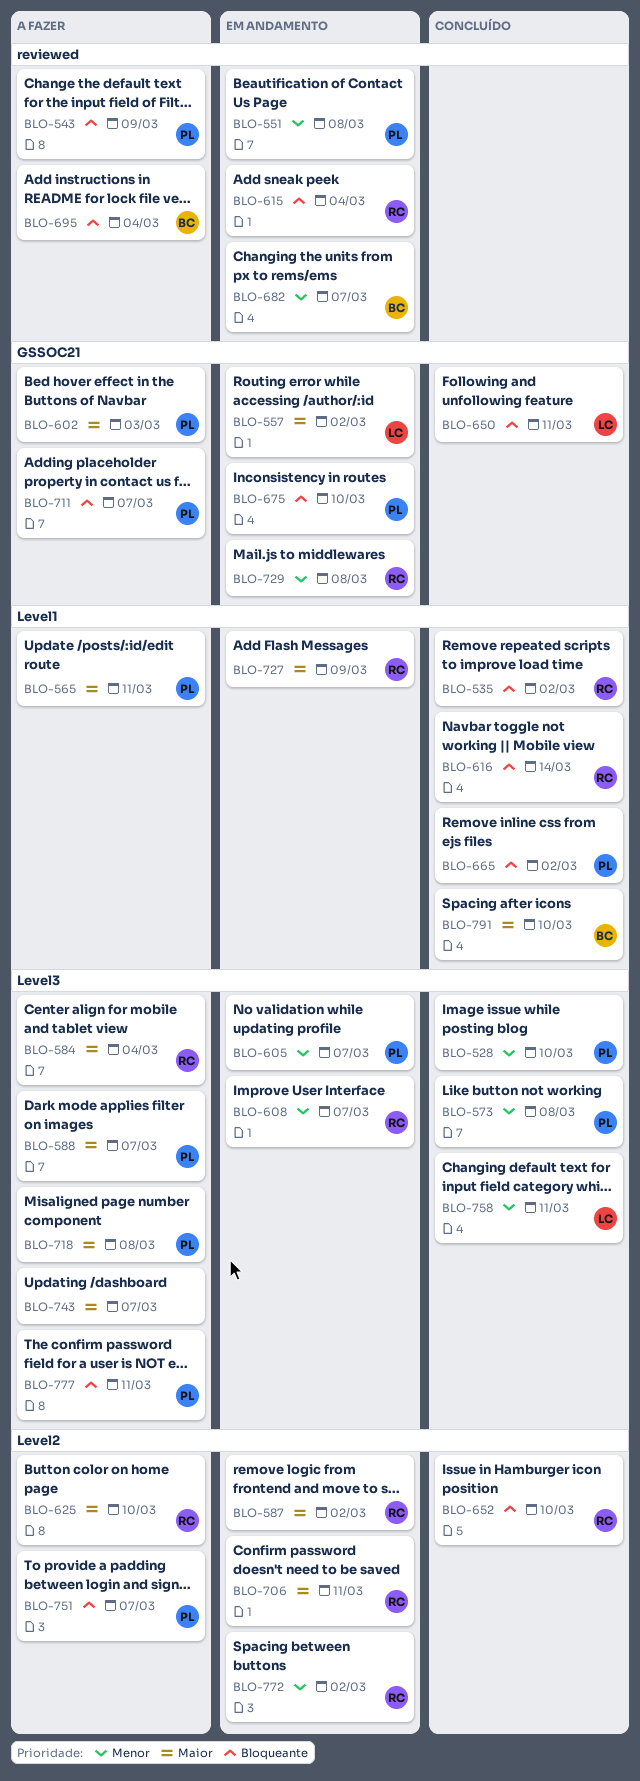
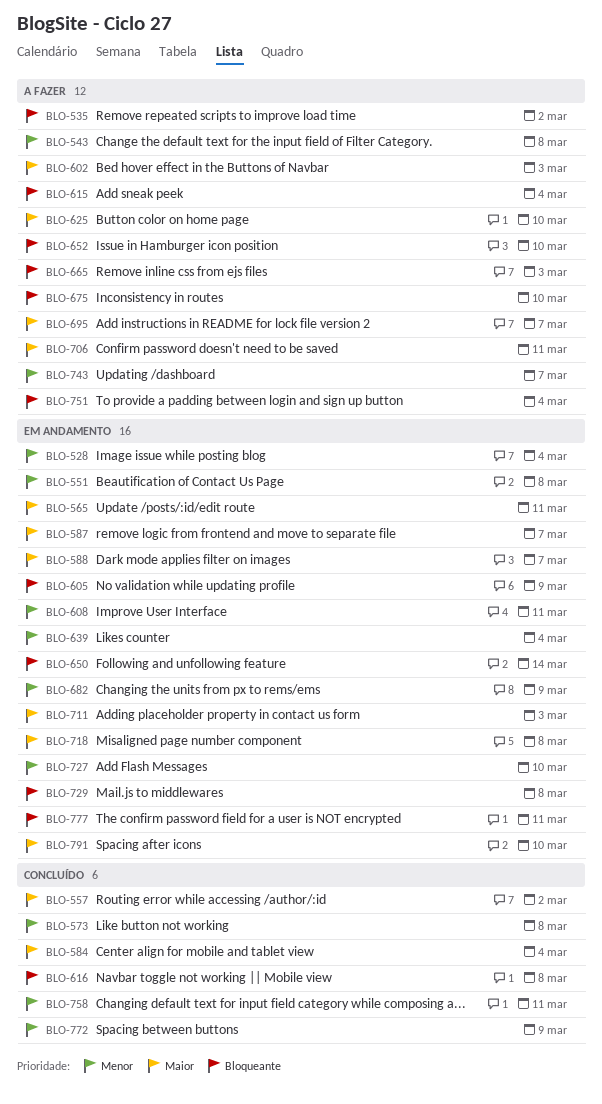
BLO-528, status: Concluído -> Em andamento
BLO-528, due: Mar 10 -> Mar 4
BLO-535, status: Concluído -> A fazer
BLO-543, priority: Bloqueante -> Menor
BLO-543, due: Mar 9 -> Mar 8
BLO-557, status: Em andamento -> Concluído
BLO-565, status: A fazer -> Em andamento
BLO-584, status: A fazer -> Concluído
BLO-587, due: Mar 2 -> Mar 7
BLO-588, status: A fazer -> Em andamento
BLO-605, priority: Menor -> Bloqueante
BLO-605, due: Mar 7 -> Mar 9
BLO-608, due: Mar 7 -> Mar 11
BLO-615, status: Em andamento -> A fazer
BLO-616, due: Mar 14 -> Mar 8
BLO-639: none -> present
BLO-650, status: Concluído -> Em andamento
BLO-650, due: Mar 11 -> Mar 14
BLO-652, status: Concluído -> A fazer
BLO-665, status: Concluído -> A fazer
BLO-665, due: Mar 2 -> Mar 3
BLO-675, status: Em andamento -> A fazer
BLO-682, due: Mar 7 -> Mar 9
BLO-695, priority: Bloqueante -> Maior
BLO-695, due: Mar 4 -> Mar 7
BLO-706, status: Em andamento -> A fazer
BLO-711, status: A fazer -> Em andamento
BLO-711, priority: Bloqueante -> Maior
BLO-711, due: Mar 7 -> Mar 3
BLO-718, status: A fazer -> Em andamento
BLO-727, priority: Maior -> Menor
BLO-727, due: Mar 9 -> Mar 10
BLO-729, priority: Menor -> Bloqueante
BLO-743, priority: Maior -> Menor
BLO-751, due: Mar 7 -> Mar 4
BLO-772, status: Em andamento -> Concluído
BLO-772, due: Mar 2 -> Mar 9
BLO-777, status: A fazer -> Em andamento
BLO-791, status: Concluído -> Em andamento

